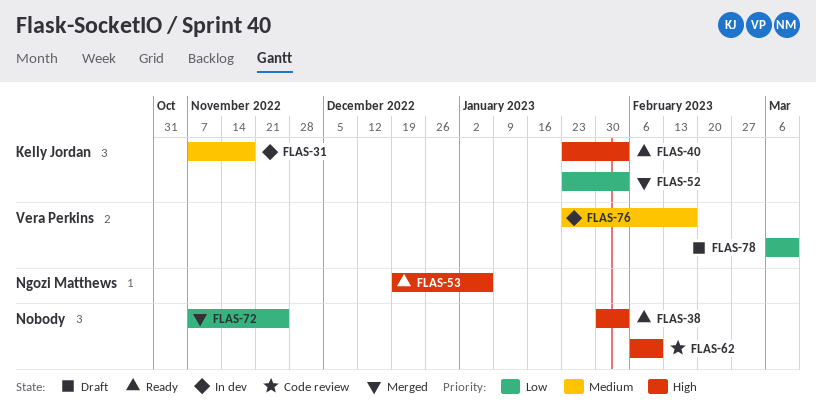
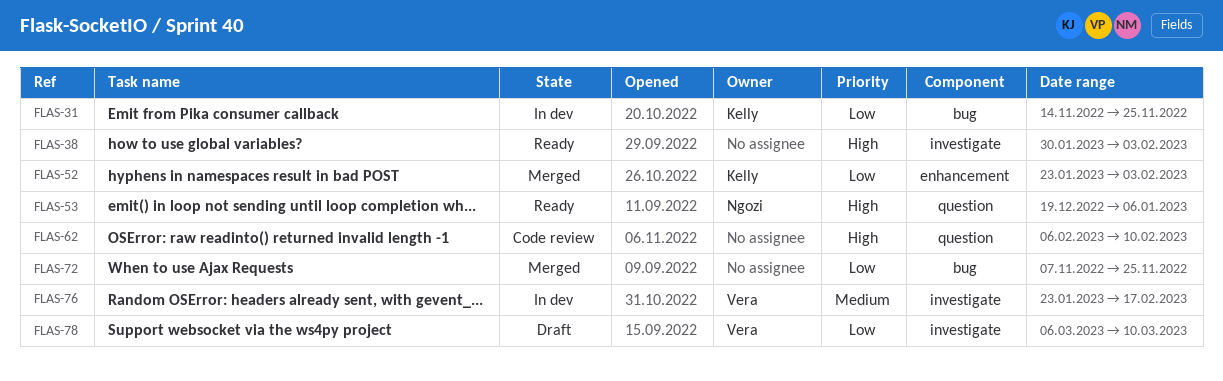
FLAS-31, priority: Medium -> Low
FLAS-31, start: Nov 7 -> Nov 14
FLAS-31, due: Nov 18 -> Nov 25
FLAS-40: present -> none

